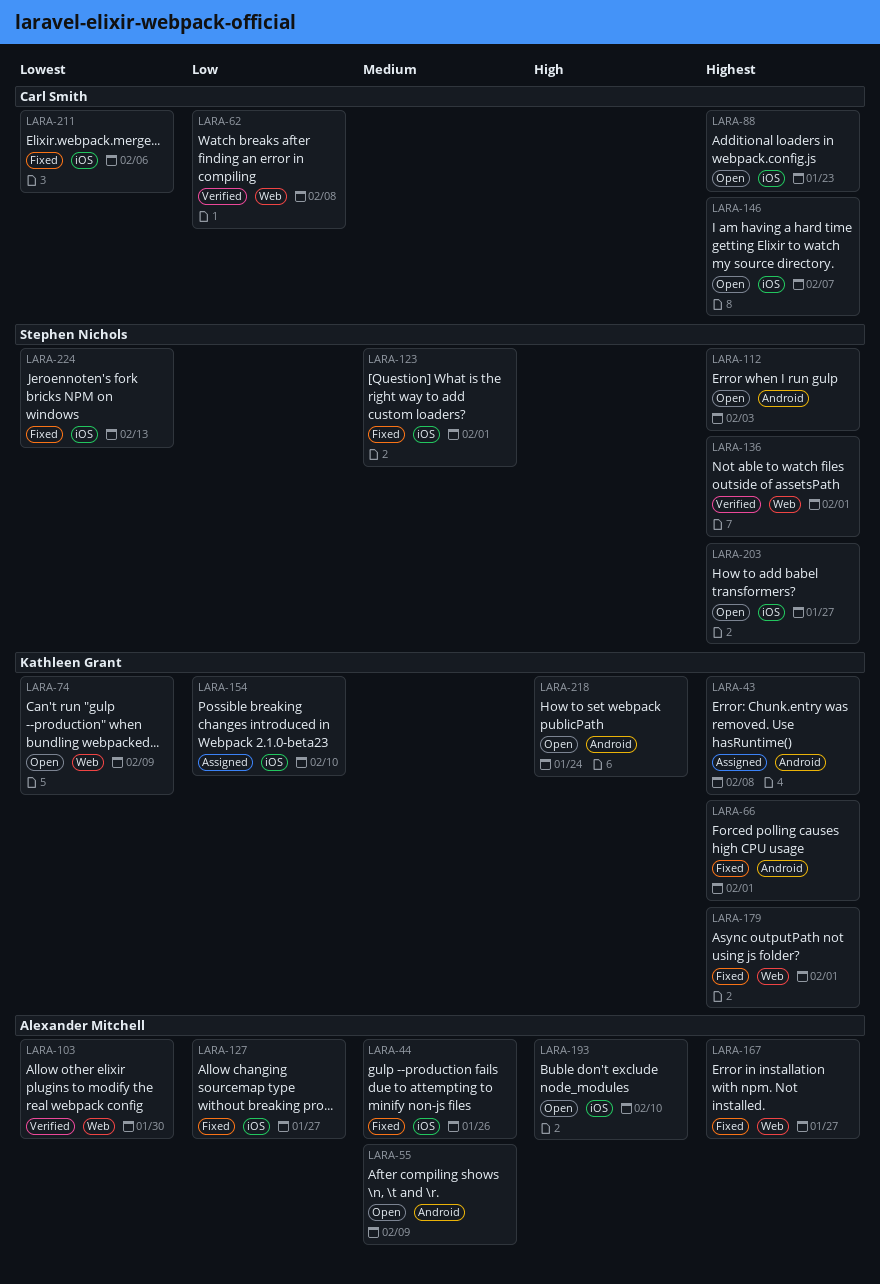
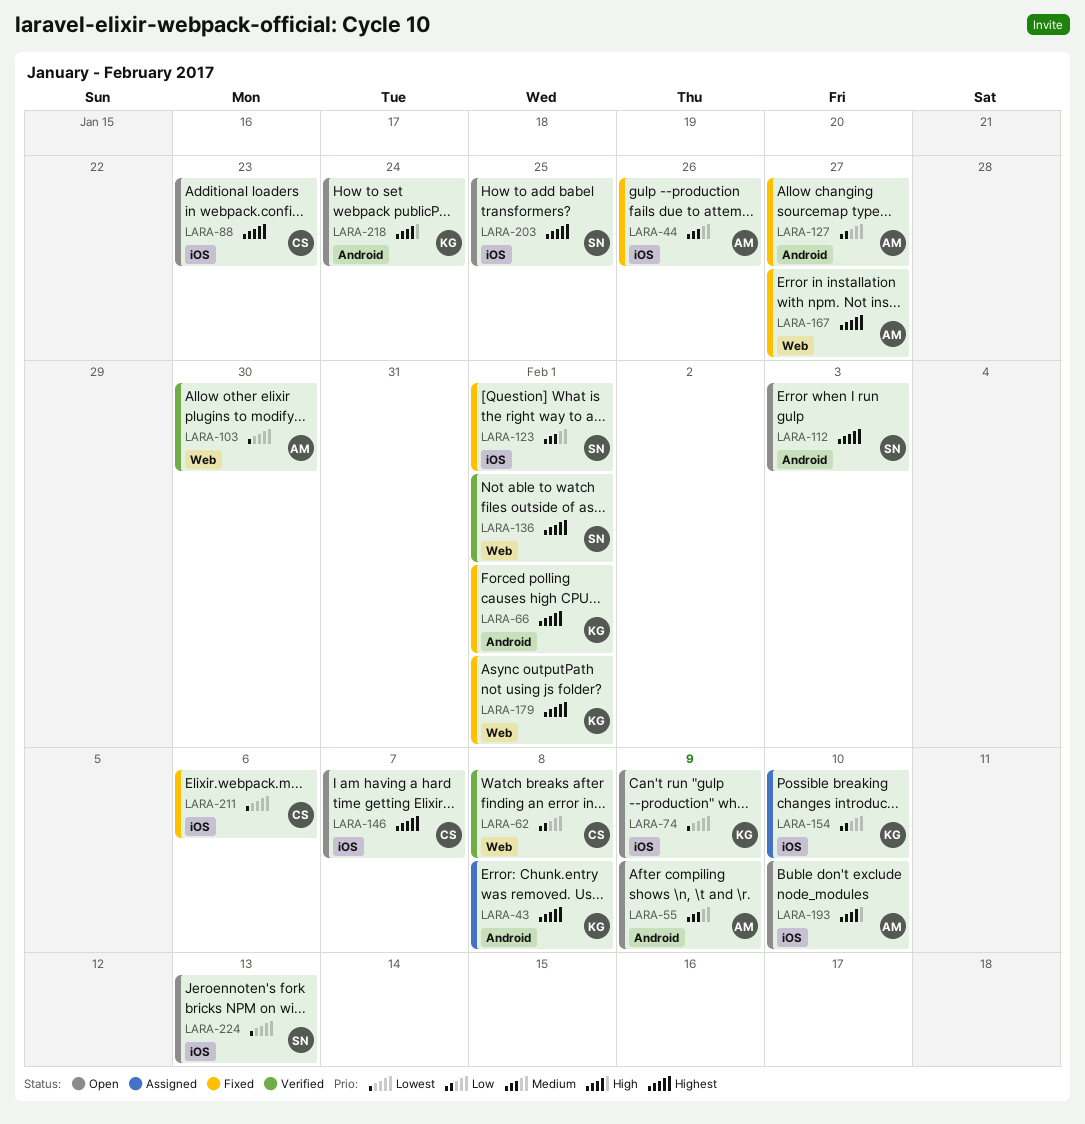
LARA-74, label: Web -> iOS
LARA-127, label: iOS -> Android
LARA-203, due: Jan 27 -> Jan 25
LARA-224, status: Fixed -> Open

